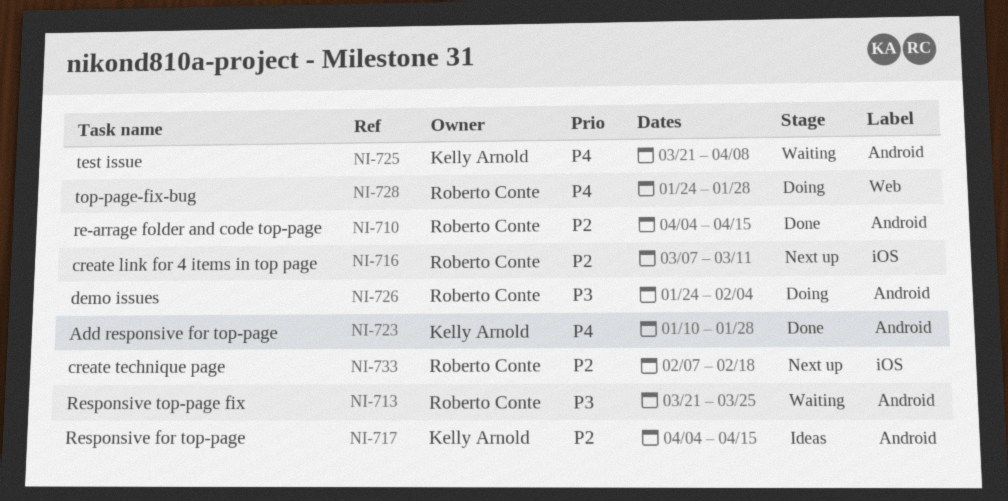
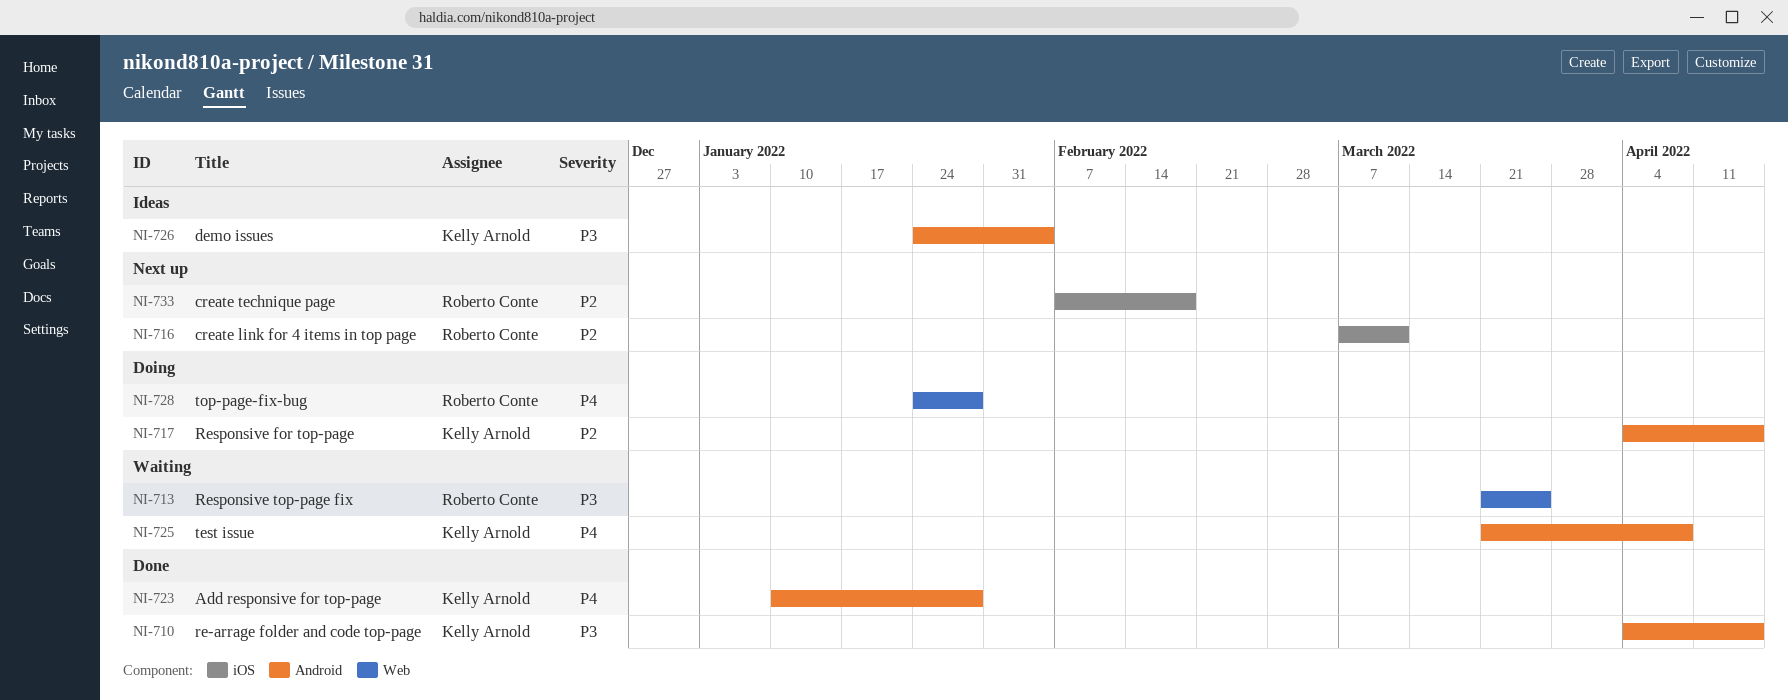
NI-710, owner: Roberto Conte -> Kelly Arnold
NI-710, priority: P2 -> P3
NI-713, label: Android -> Web
NI-717, status: Ideas -> Doing
NI-726, status: Doing -> Ideas
NI-726, owner: Roberto Conte -> Kelly Arnold

